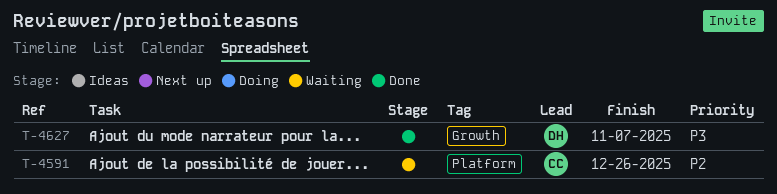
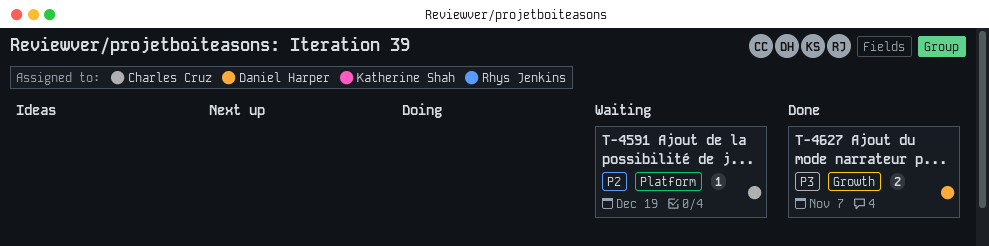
T-4591, due: Dec 26 -> Dec 19

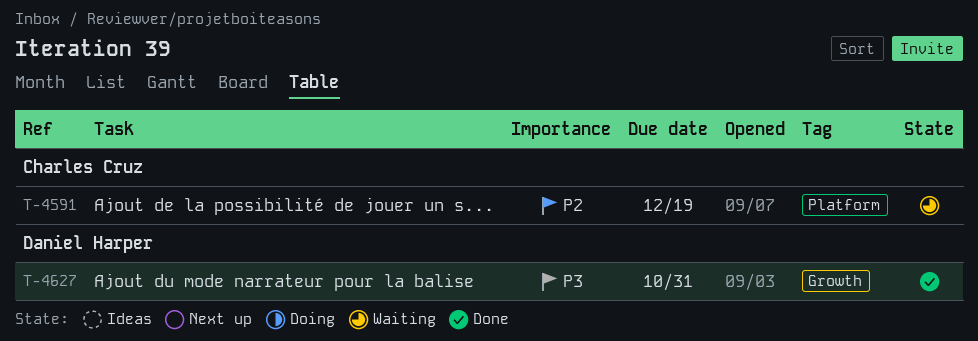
T-4627, due: Nov 7 -> Oct 31

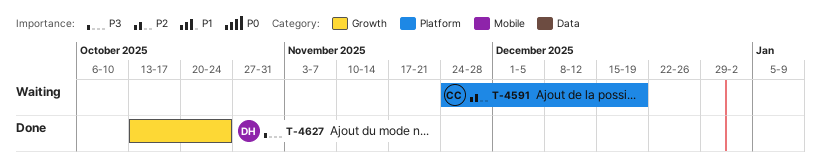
T-4627, due: Oct 31 -> Oct 24

